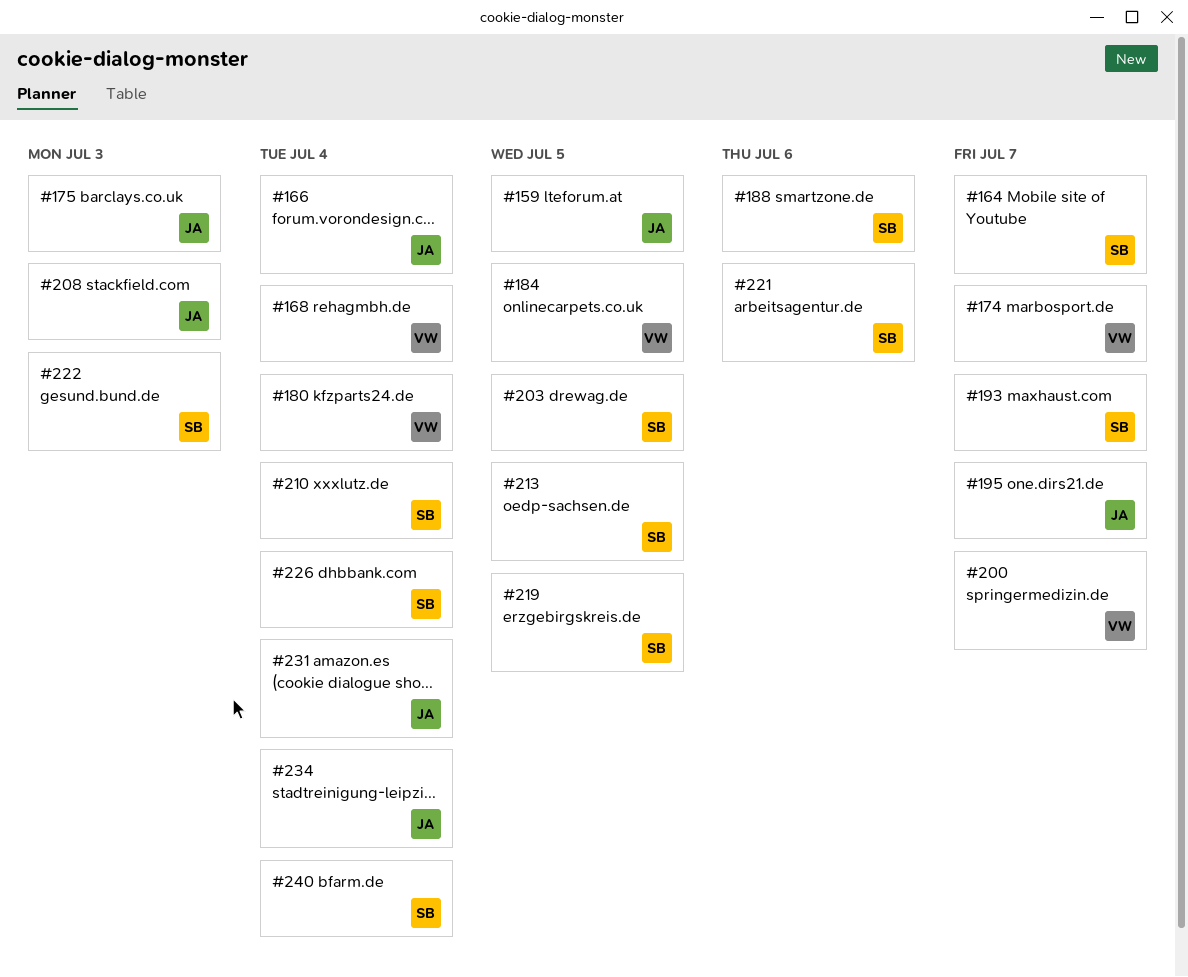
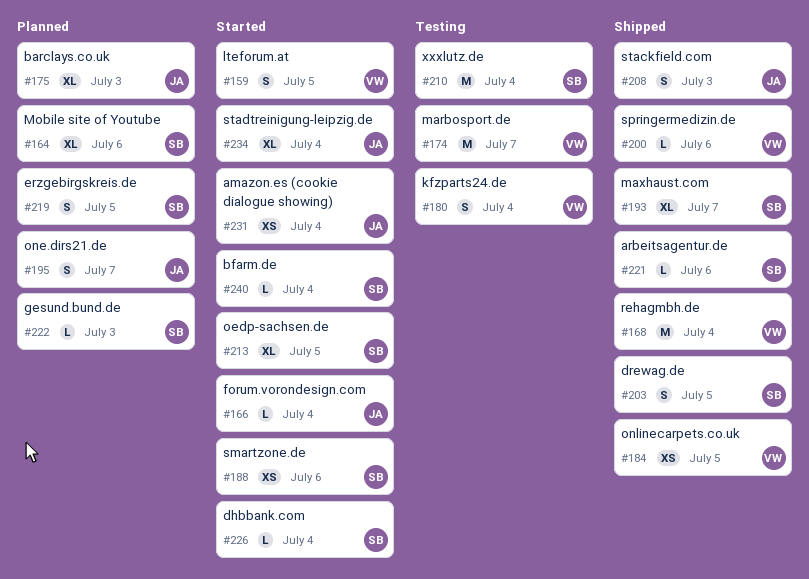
#159, owner: JA -> VW
#164, due: Jul 7 -> Jul 6
#200, due: Jul 7 -> Jul 6

